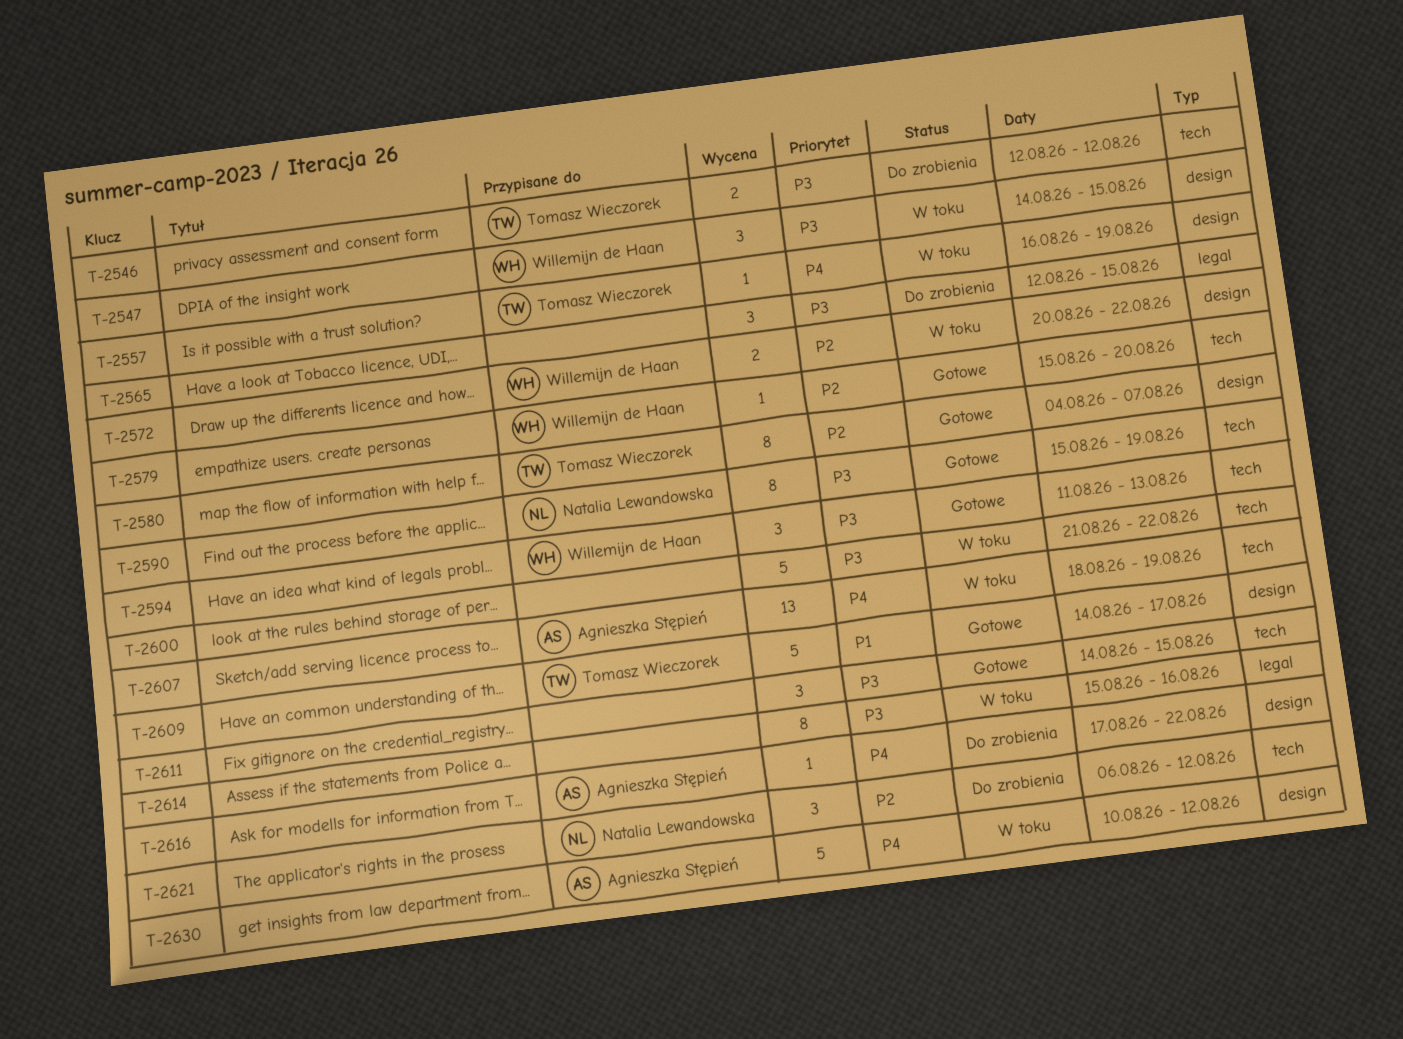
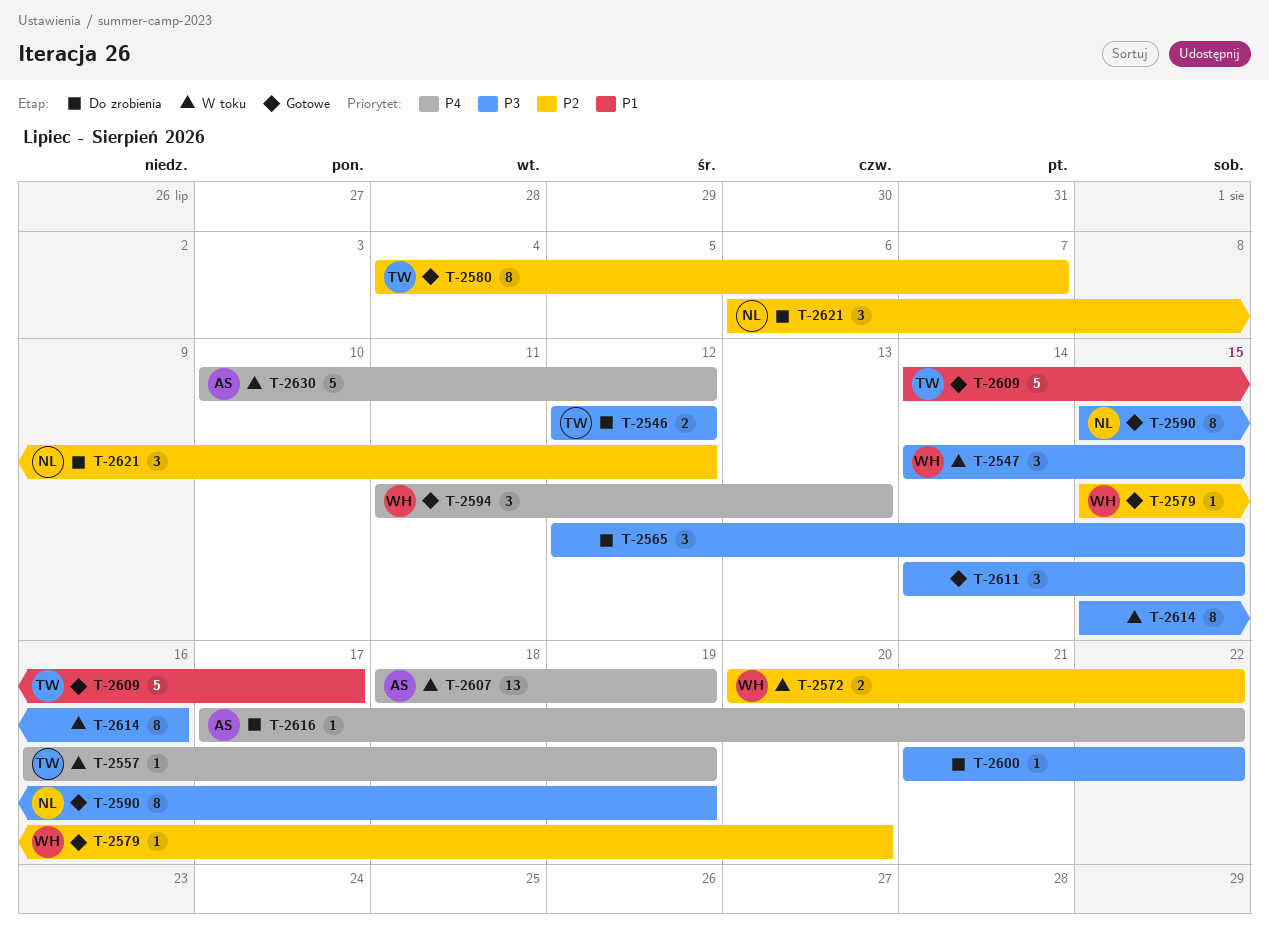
T-2594, priority: P3 -> P4
T-2600, status: W toku -> Do zrobienia
T-2600, estimate: 5 -> 1

